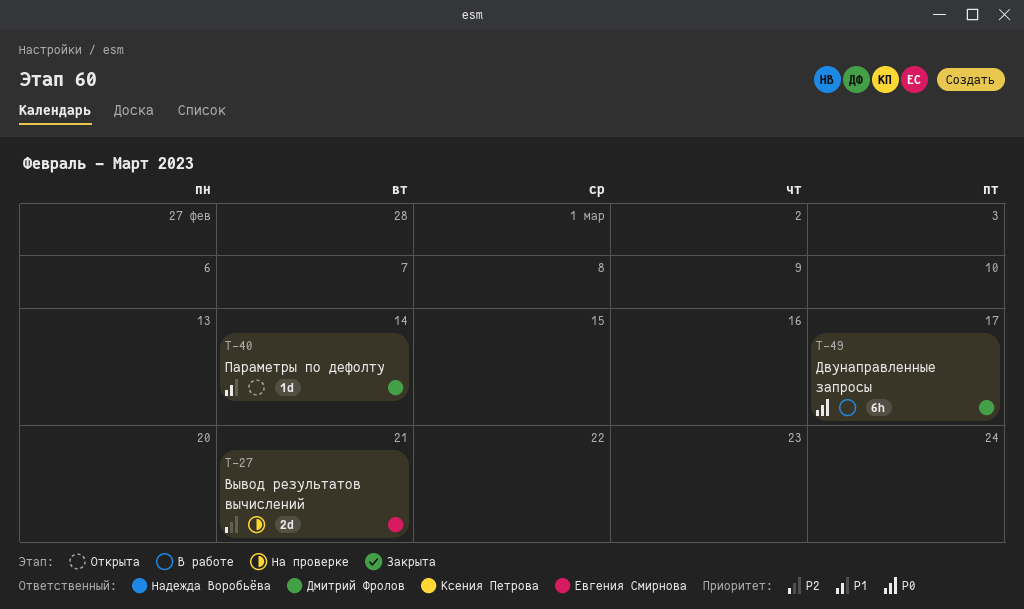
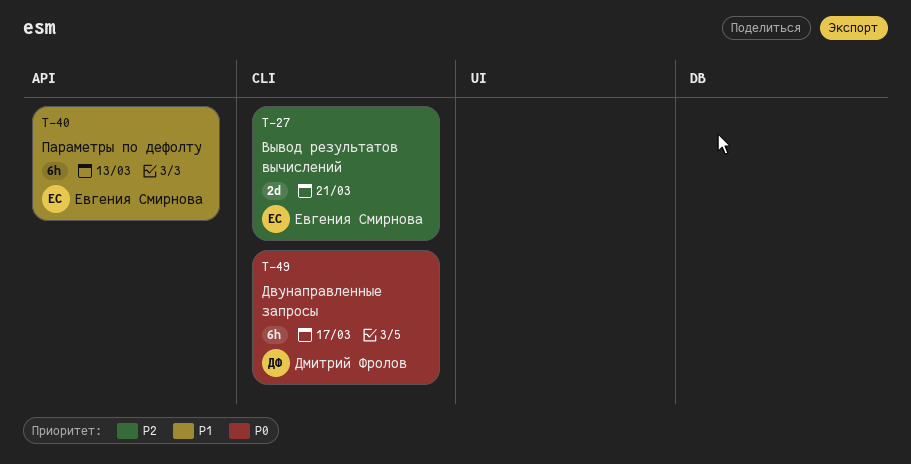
T-40, owner: Дмитрий Фролов -> Евгения Смирнова
T-40, estimate: 1d -> 6h
T-40, due: Mar 14 -> Mar 13

